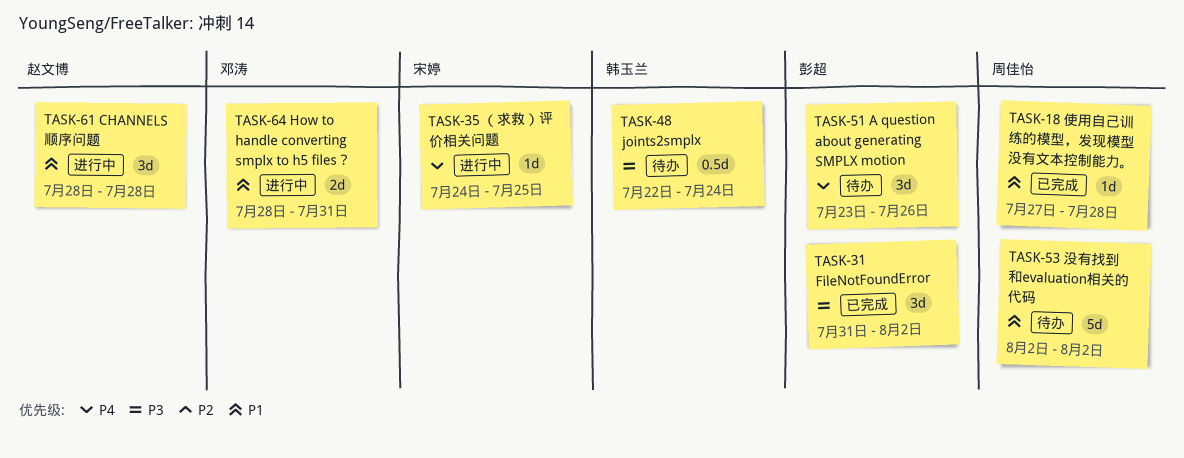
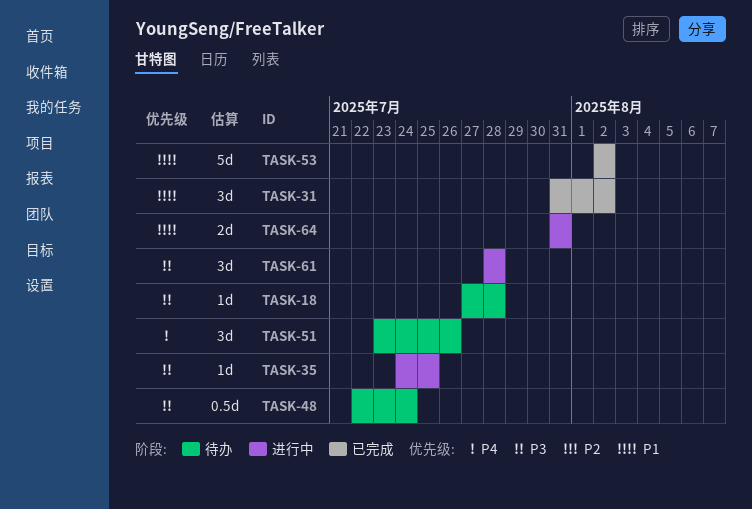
TASK-18, status: 已完成 -> 待办
TASK-18, priority: P1 -> P3
TASK-31, priority: P3 -> P1
TASK-35, priority: P4 -> P3
TASK-53, status: 待办 -> 已完成
TASK-61, priority: P1 -> P3
TASK-64, start: Jul 28 -> Jul 31

